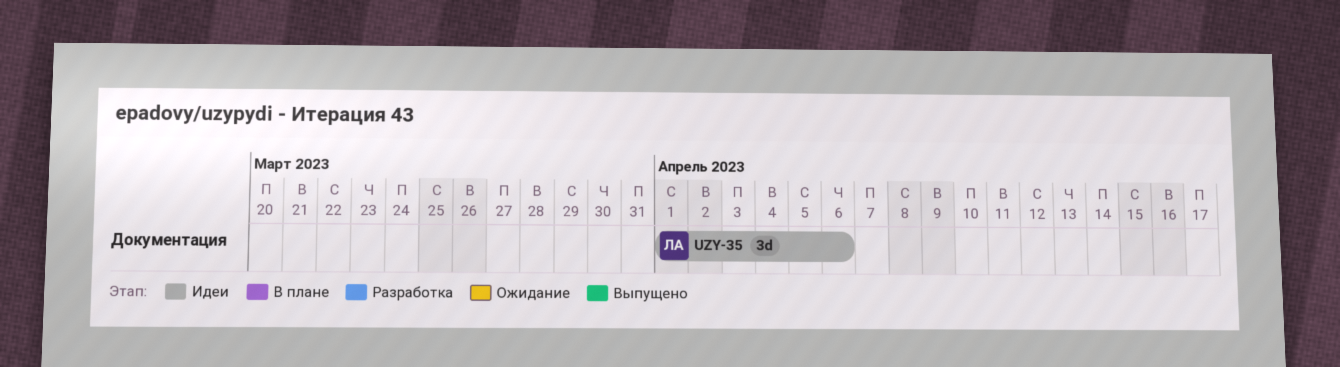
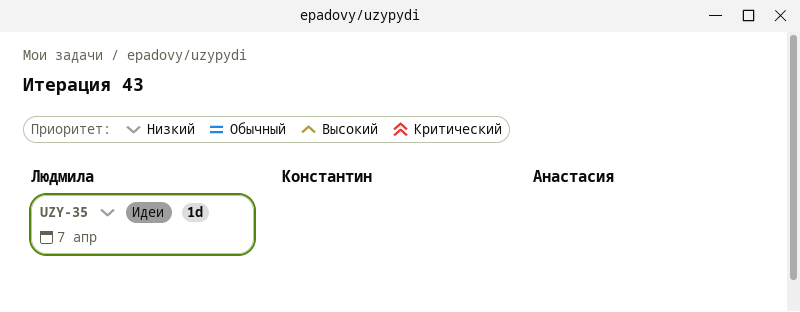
UZY-35, estimate: 3d -> 1d
UZY-35, due: Apr 6 -> Apr 7

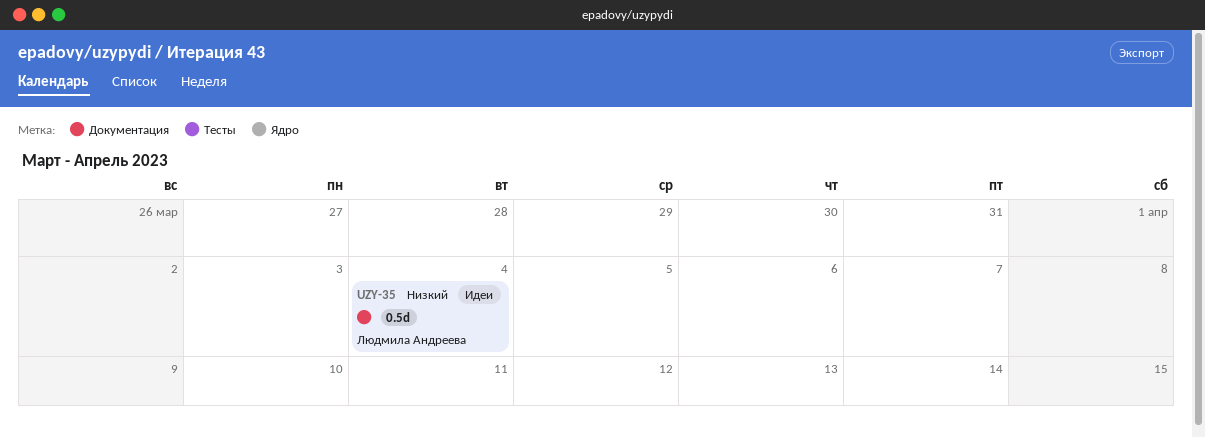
UZY-35, estimate: 1d -> 0.5d
UZY-35, due: Apr 7 -> Apr 4

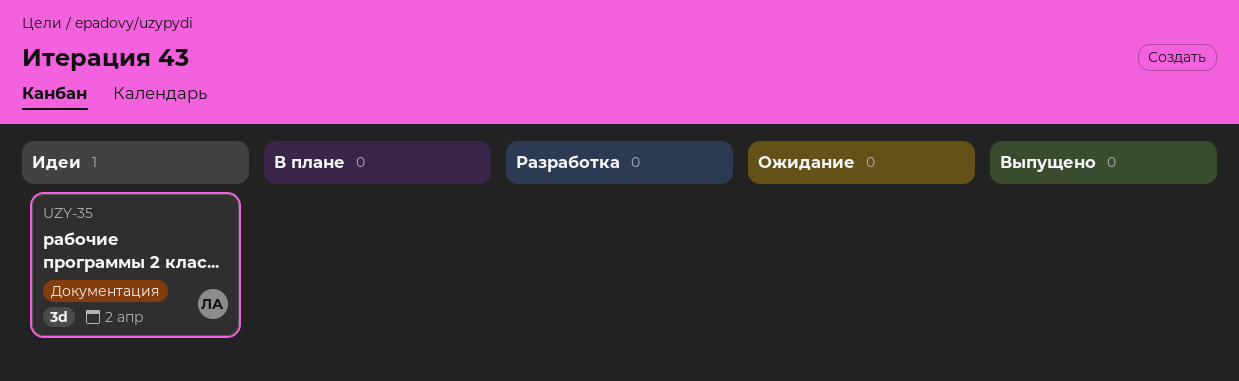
UZY-35, estimate: 0.5d -> 3d
UZY-35, due: Apr 4 -> Apr 2

